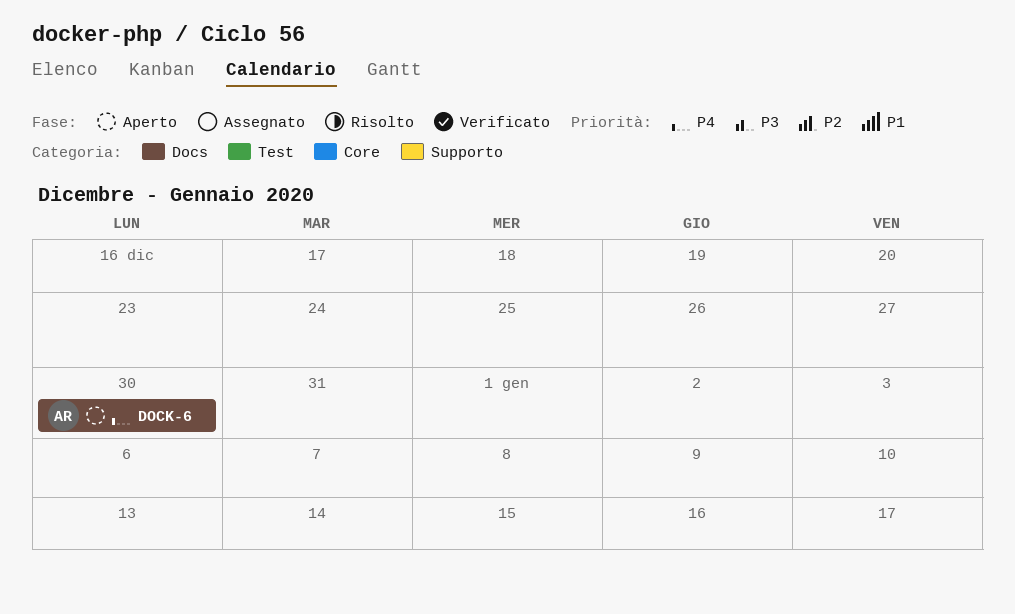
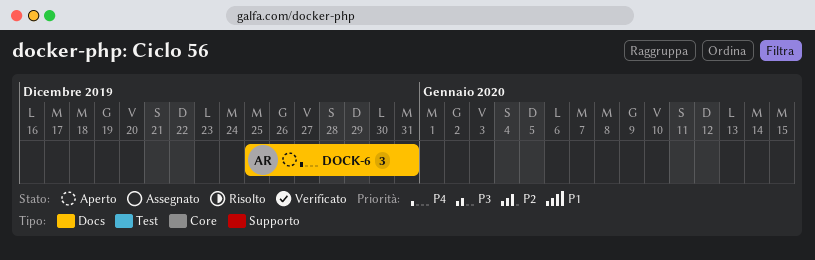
DOCK-6, start: Dec 30 -> Dec 25
DOCK-6, due: Dec 30 -> Dec 31

